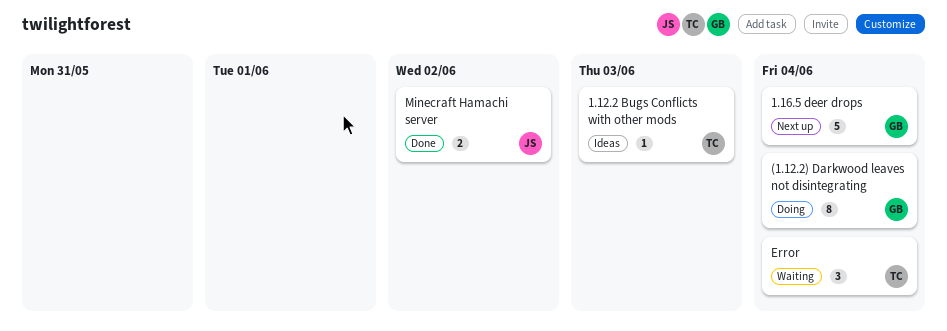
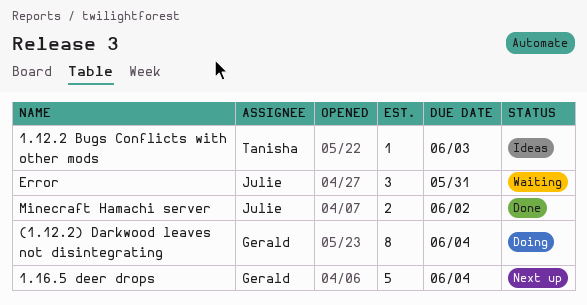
Error, owner: Tanisha -> Julie
Error, due: Jun 4 -> May 31

